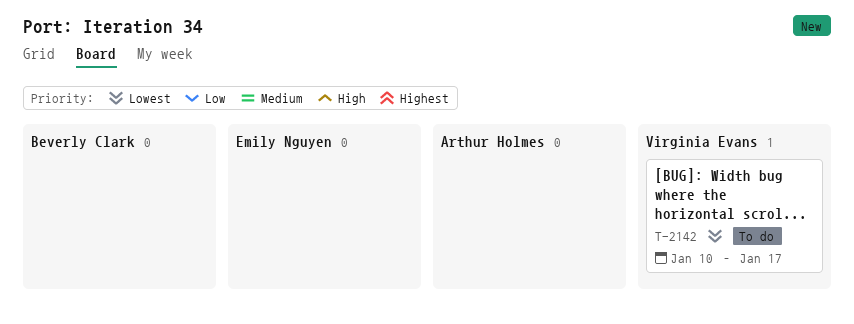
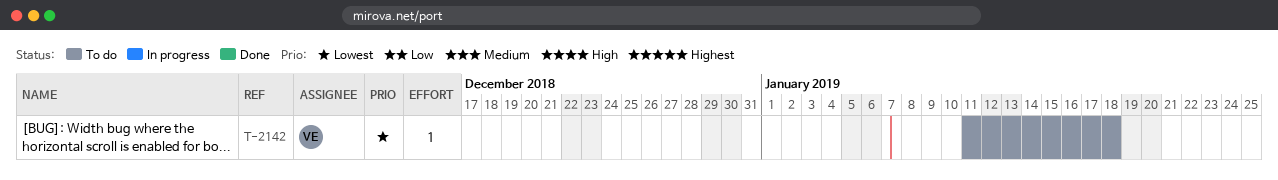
T-2142, start: Jan 10 -> Jan 11
T-2142, due: Jan 17 -> Jan 18

